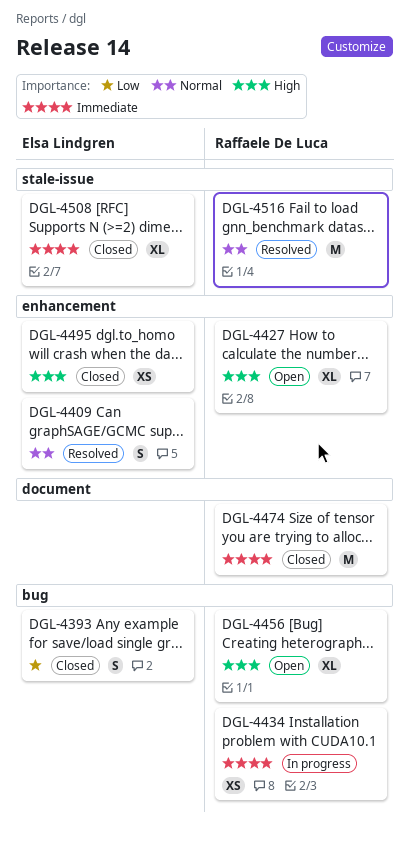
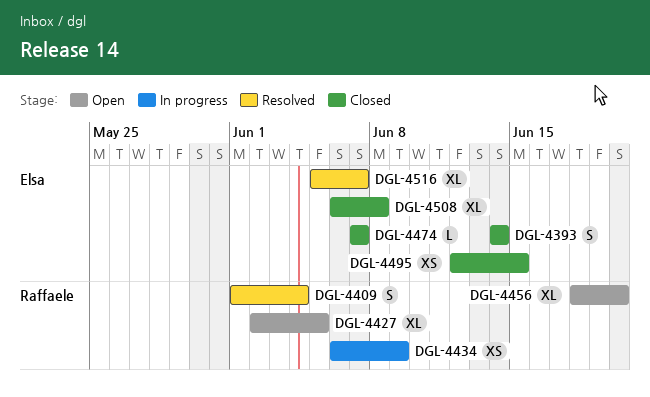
DGL-4409, owner: Elsa Lindgren -> Raffaele De Luca
DGL-4474, owner: Raffaele De Luca -> Elsa Lindgren
DGL-4474, estimate: M -> L
DGL-4516, owner: Raffaele De Luca -> Elsa Lindgren
DGL-4516, estimate: M -> XL

